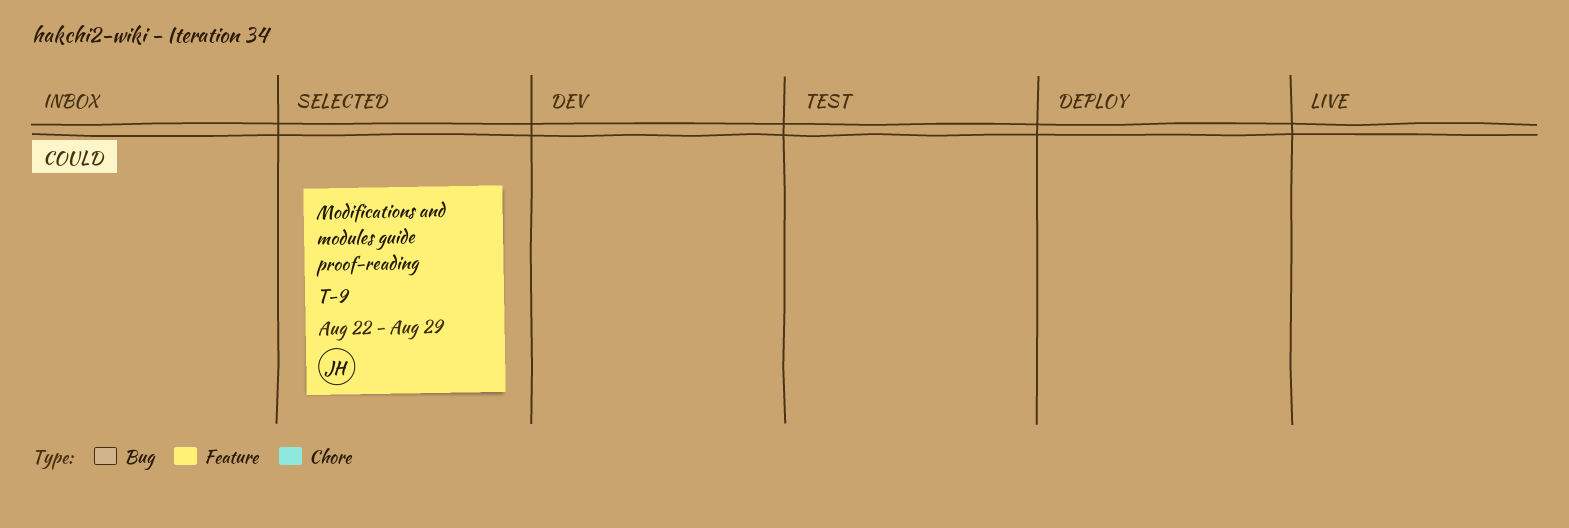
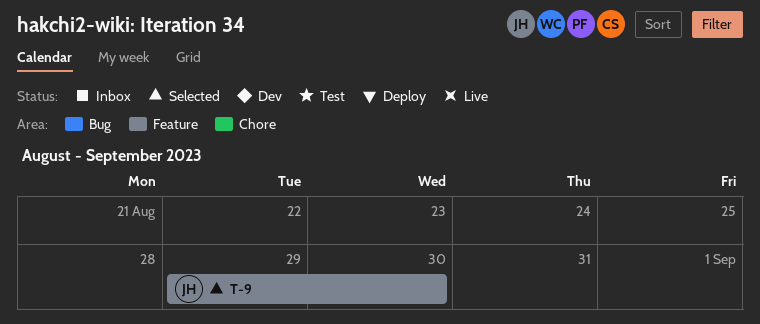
T-9, start: Aug 22 -> Aug 29
T-9, due: Aug 29 -> Aug 30

